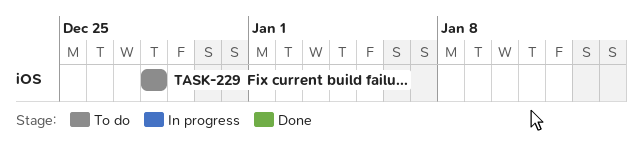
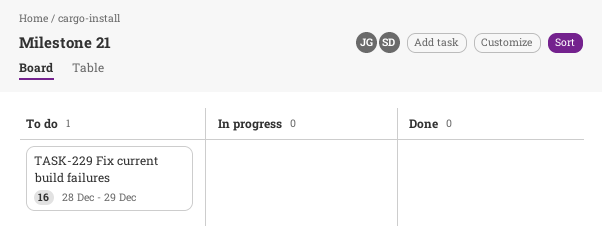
TASK-229, due: Dec 28 -> Dec 29

